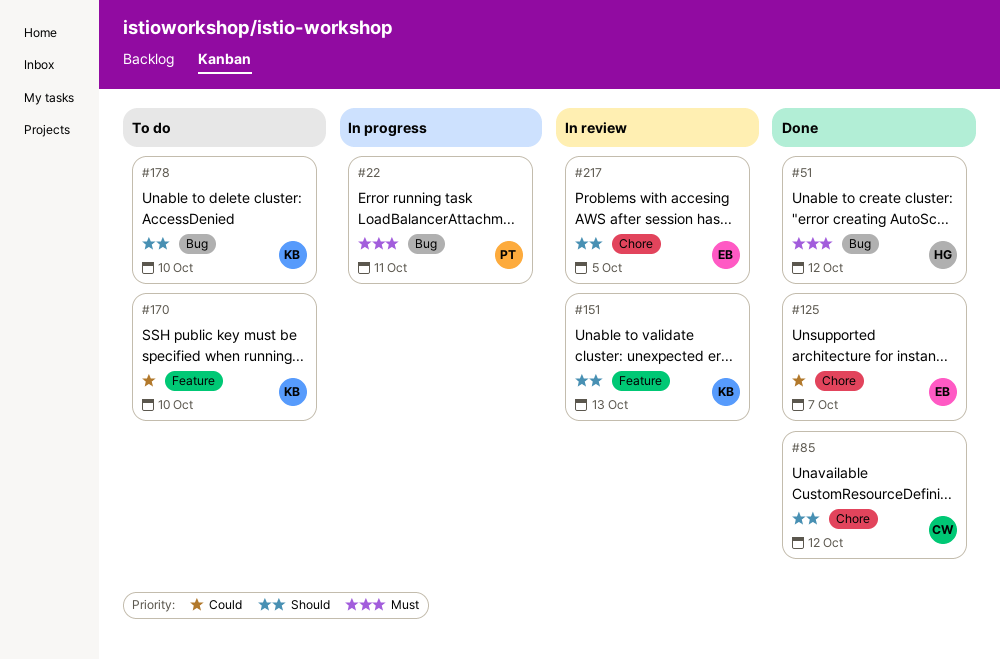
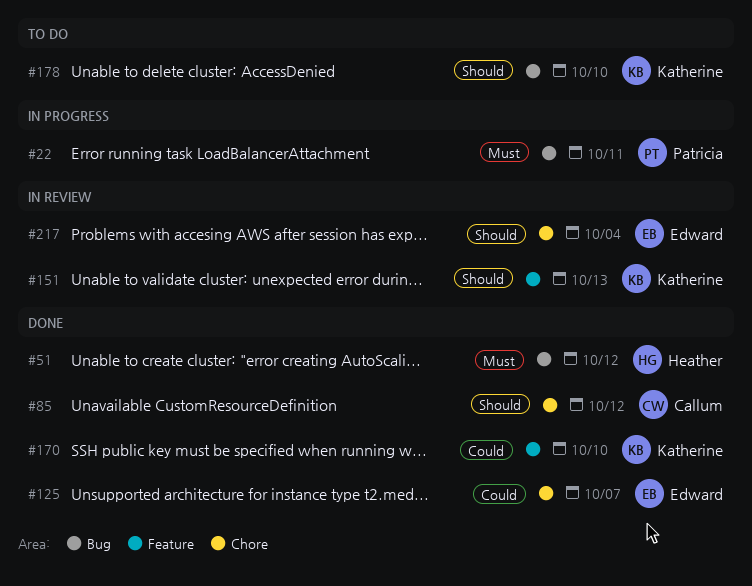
#170, status: To do -> Done
#217, due: Oct 5 -> Oct 4

